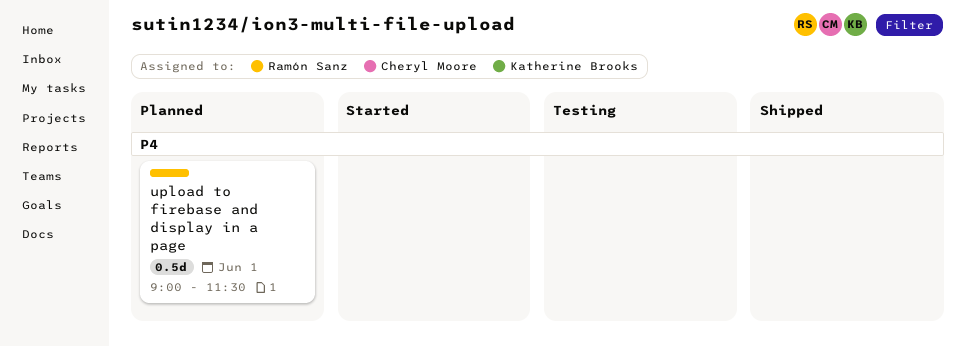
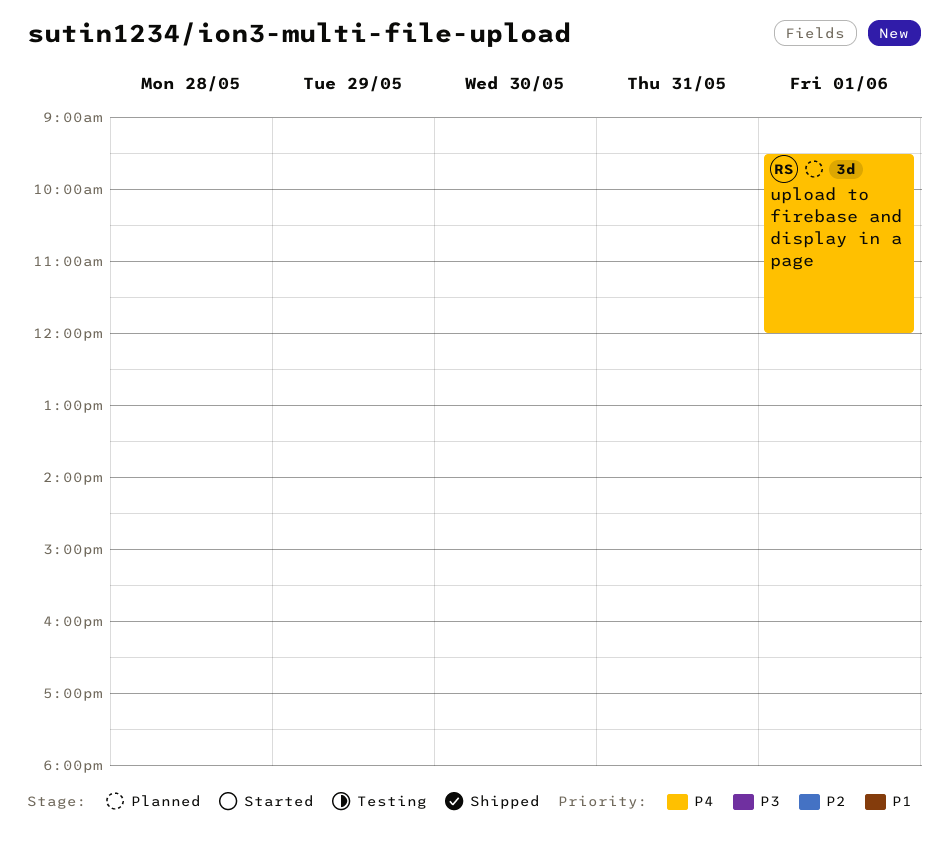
upload to firebase and display in a page, estimate: 0.5d -> 3d
upload to firebase and display in a page, begins: 09:00 -> 09:30
upload to firebase and display in a page, ends: 11:30 -> 12:00

